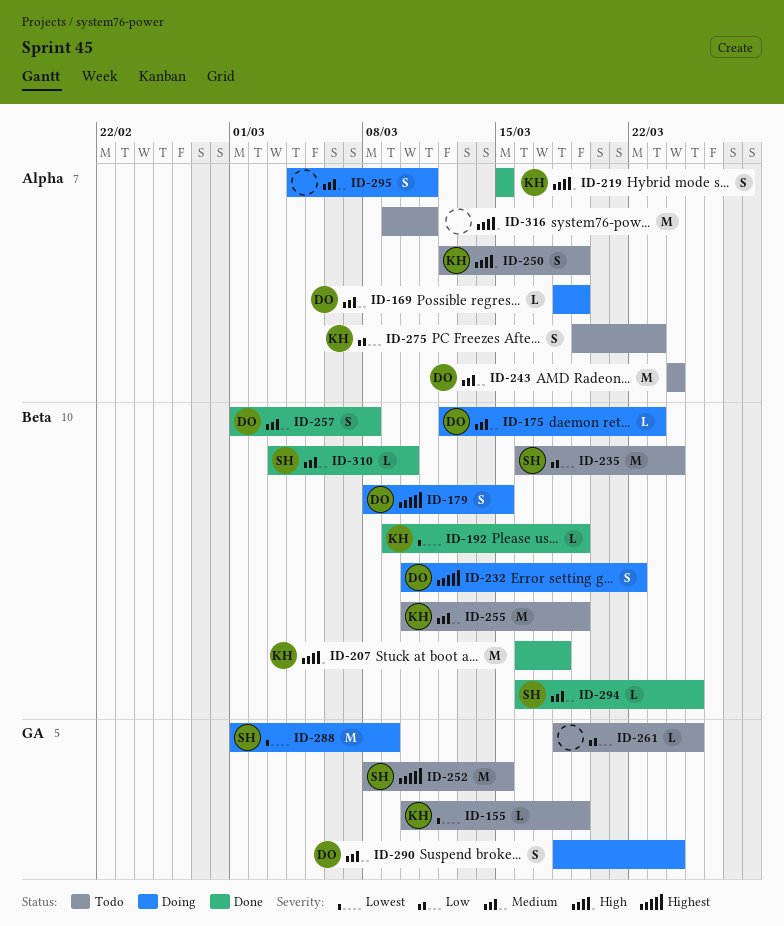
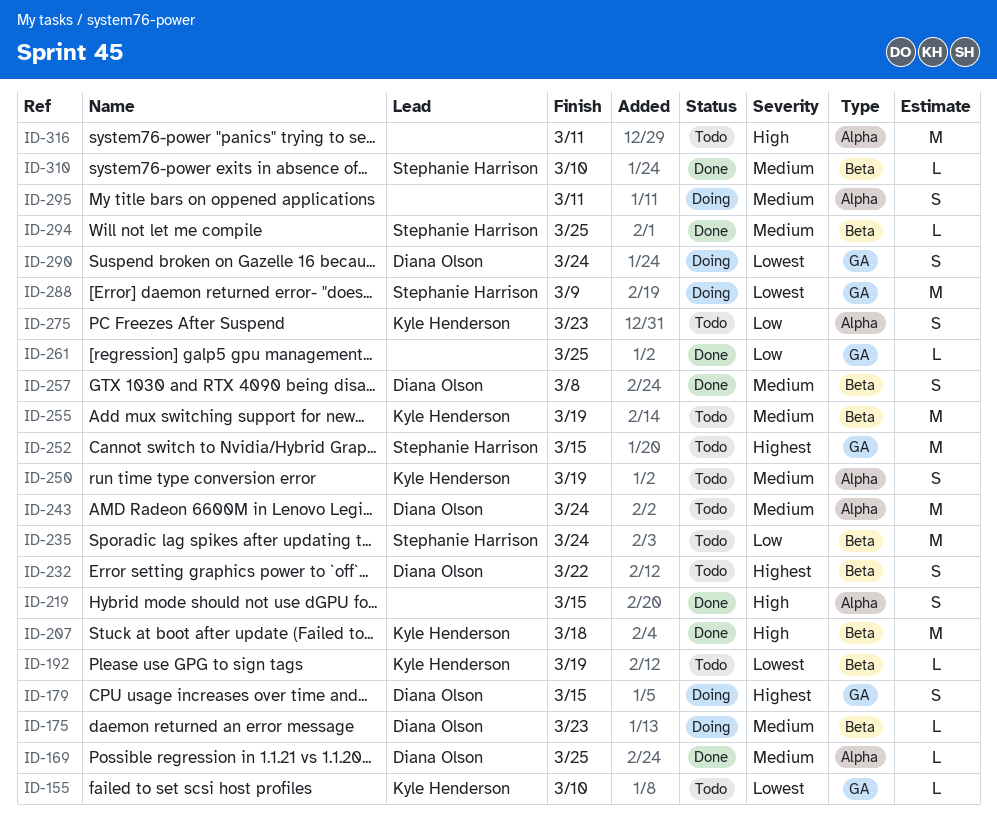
ID-155, due: Mar 19 -> Mar 10
ID-169, status: Doing -> Done
ID-169, due: Mar 19 -> Mar 25
ID-179, label: Beta -> GA
ID-192, status: Done -> Todo
ID-219, owner: Kyle Henderson -> none
ID-232, status: Doing -> Todo
ID-250, priority: High -> Medium
ID-261, status: Todo -> Done
ID-290, priority: Medium -> Lowest

